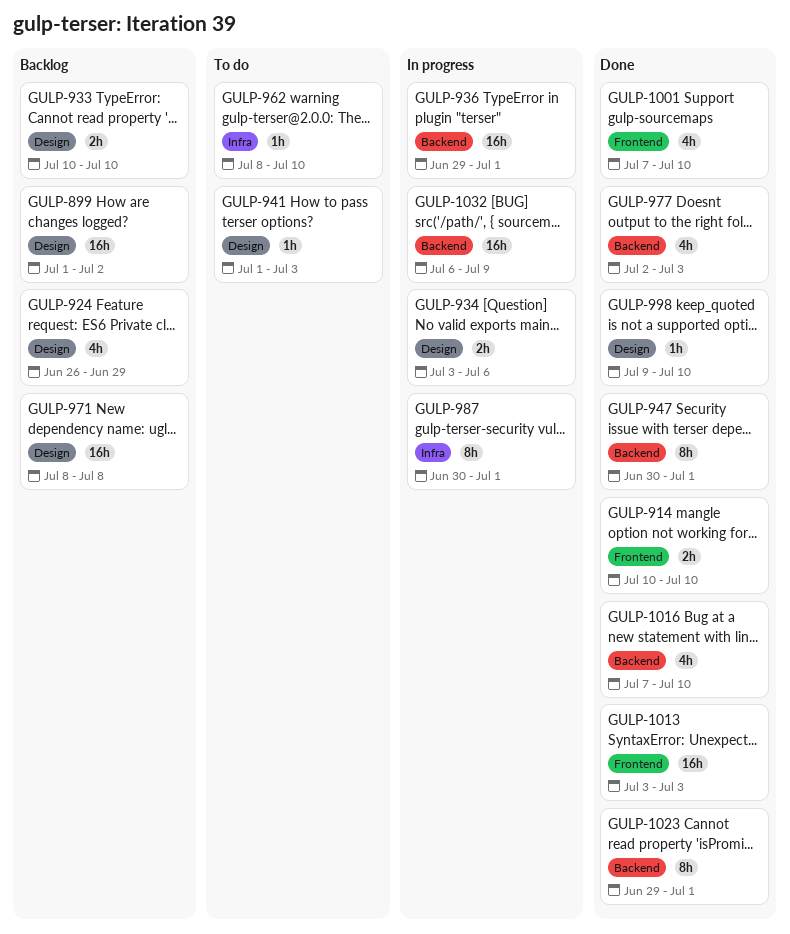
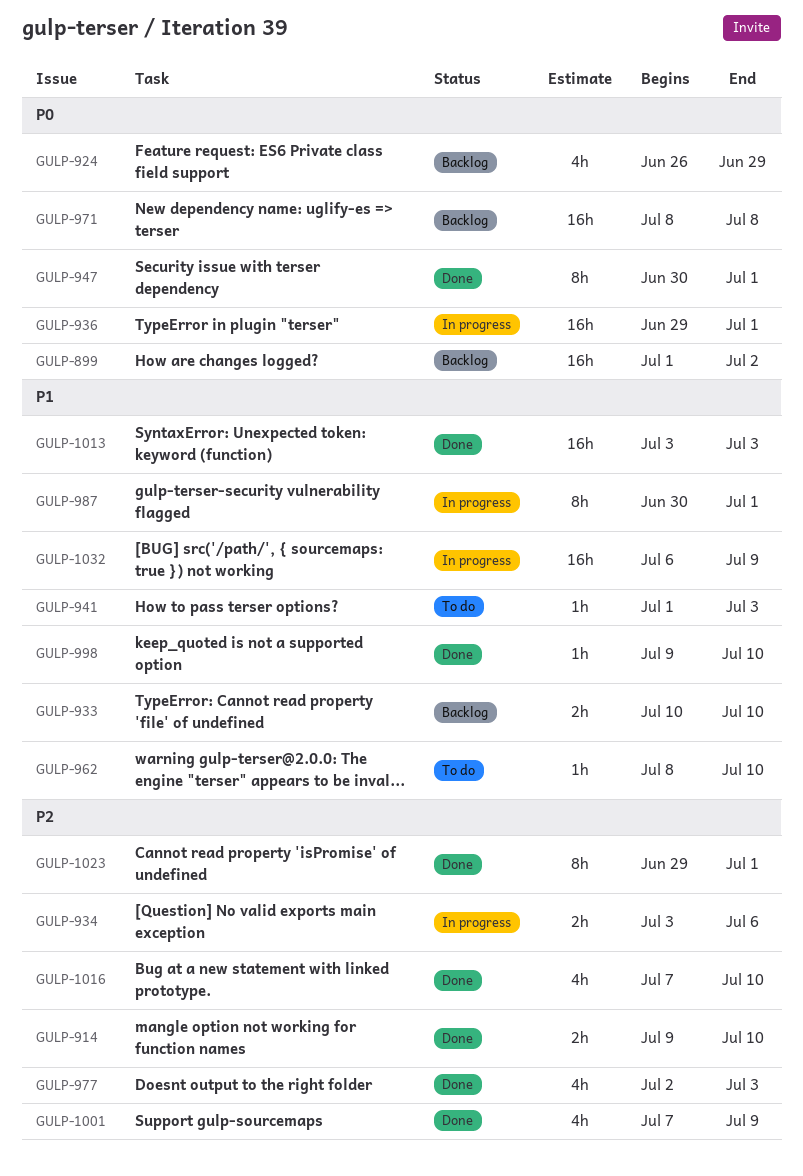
GULP-914, start: Jul 10 -> Jul 9
GULP-1001, due: Jul 10 -> Jul 9

